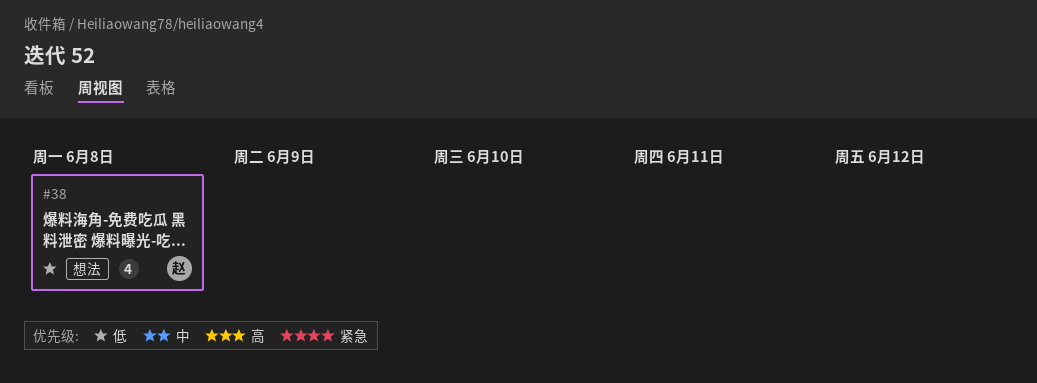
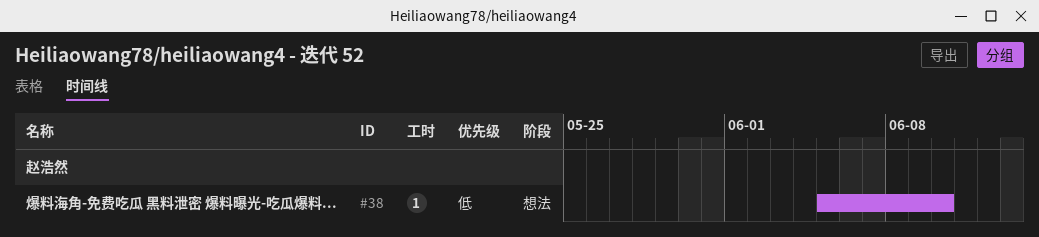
#38, estimate: 4 -> 1
#38, due: Jun 8 -> Jun 10

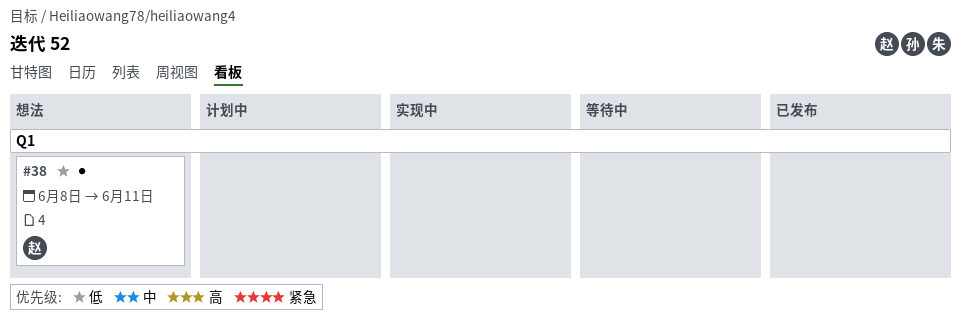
#38, start: Jun 5 -> Jun 8
#38, due: Jun 10 -> Jun 11

